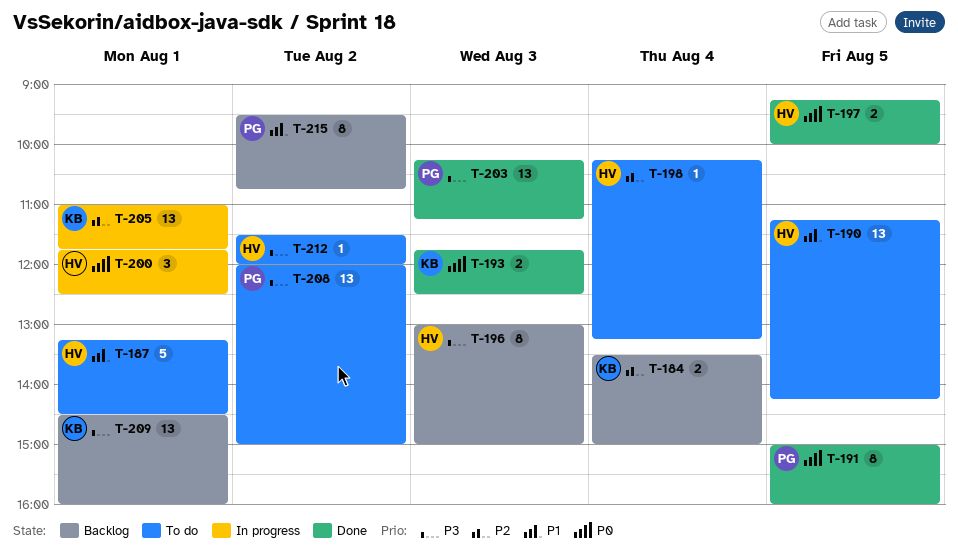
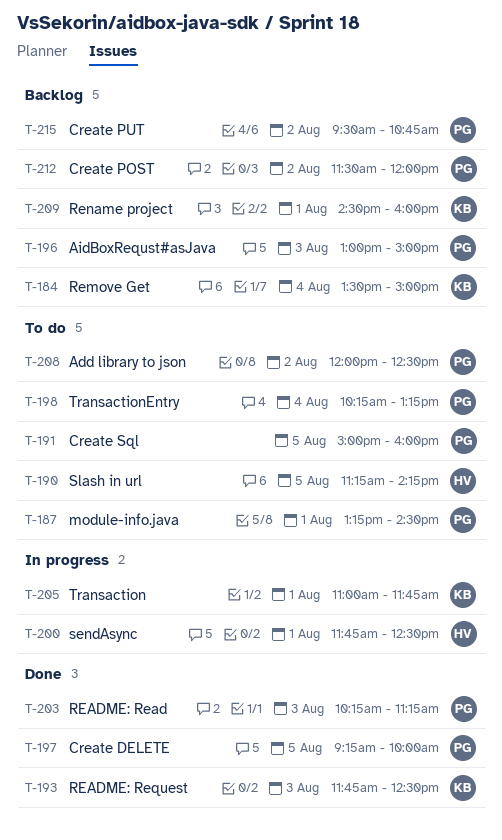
T-187, owner: HV -> PG
T-191, status: Done -> To do
T-196, owner: HV -> PG
T-197, owner: HV -> PG
T-198, owner: HV -> PG
T-208, ends: 15:00 -> 12:30
T-212, status: To do -> Backlog
T-212, owner: HV -> PG

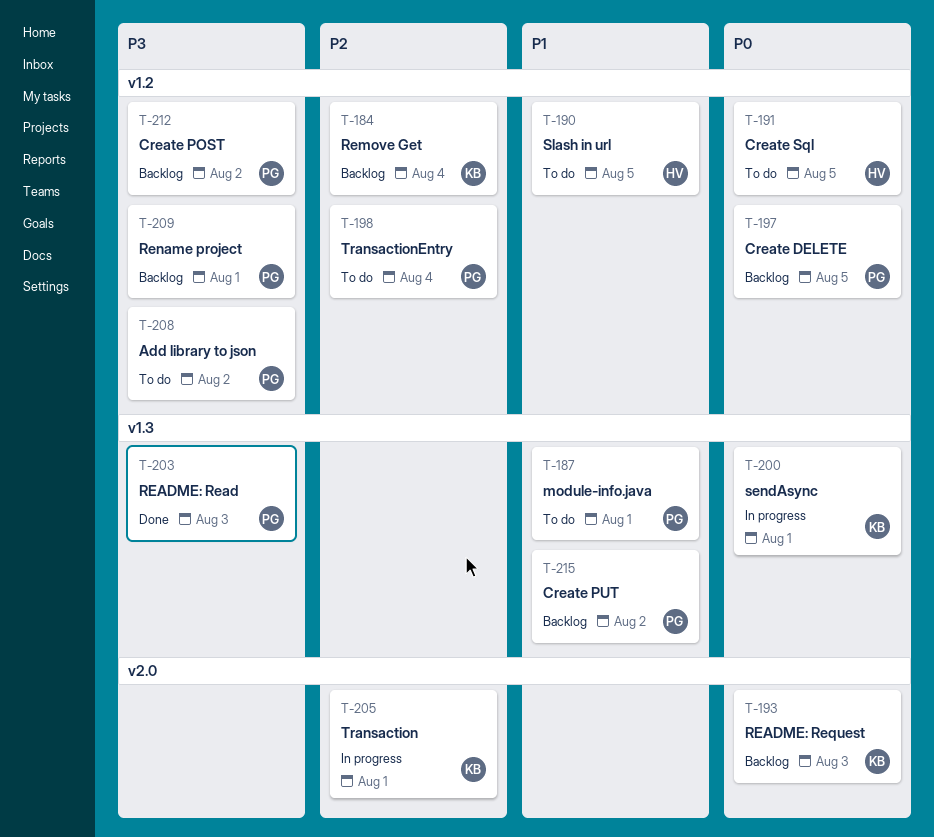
T-191, owner: PG -> HV
T-193, status: Done -> Backlog
T-196: present -> none
T-197, status: Done -> Backlog
T-200, owner: HV -> KB
T-209, owner: KB -> PG

